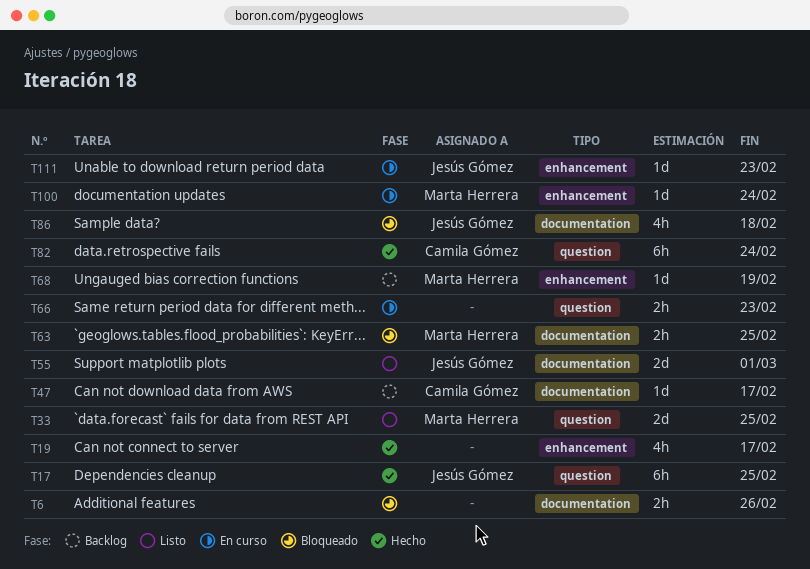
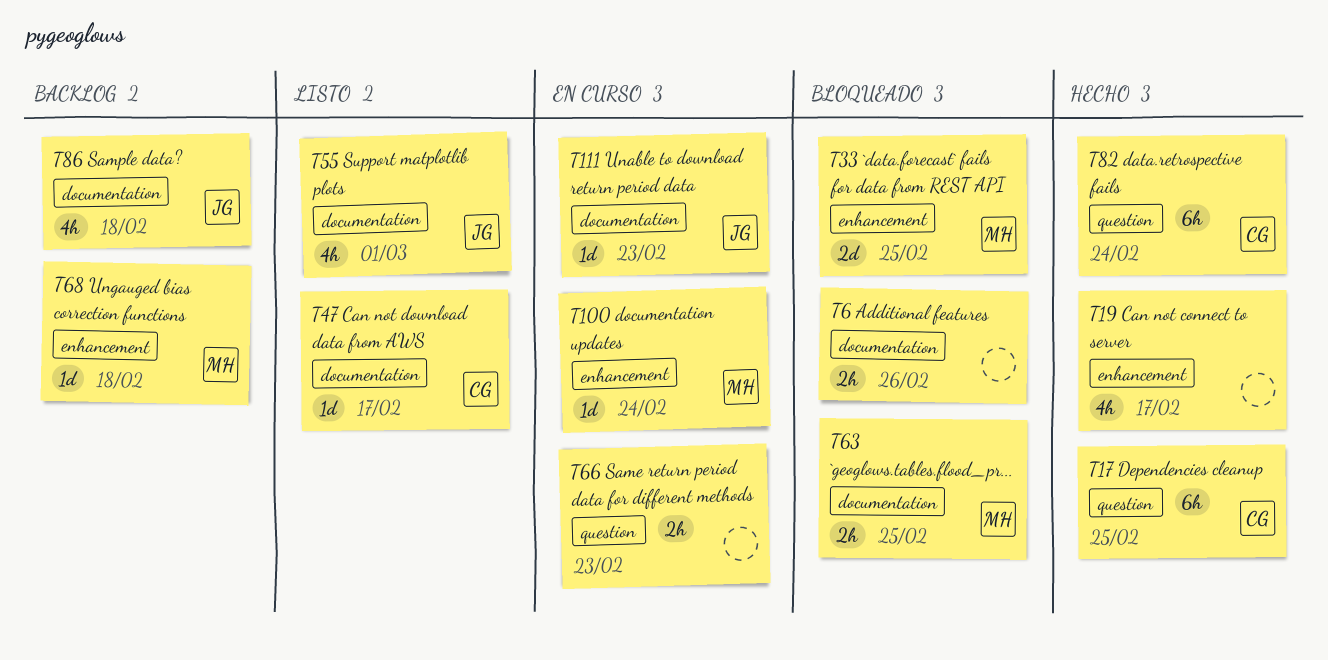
T17, owner: Jesús Gómez -> Camila Gómez
T33, status: Listo -> Bloqueado
T33, label: question -> enhancement
T47, status: Backlog -> Listo
T55, estimate: 2d -> 4h
T68, due: Feb 19 -> Feb 18
T86, status: Bloqueado -> Backlog
T111, label: enhancement -> documentation

